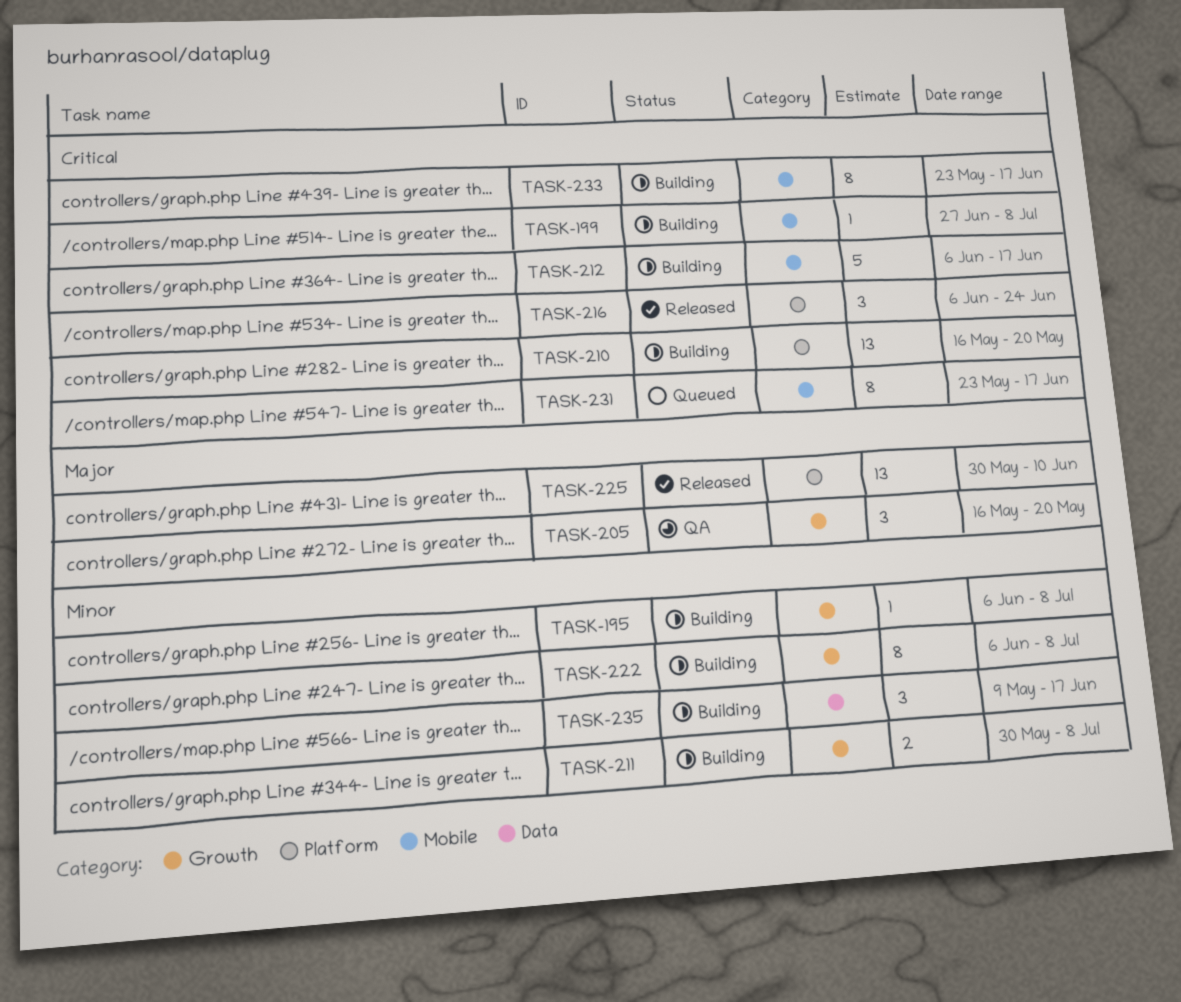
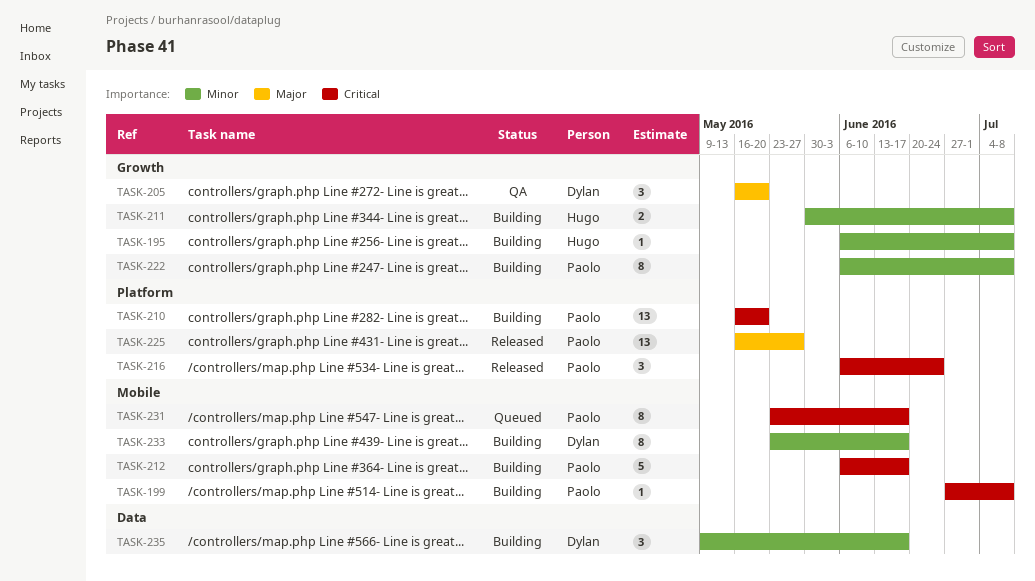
TASK-225, start: May 30 -> May 16
TASK-225, due: Jun 10 -> May 27
TASK-233, priority: Critical -> Minor

